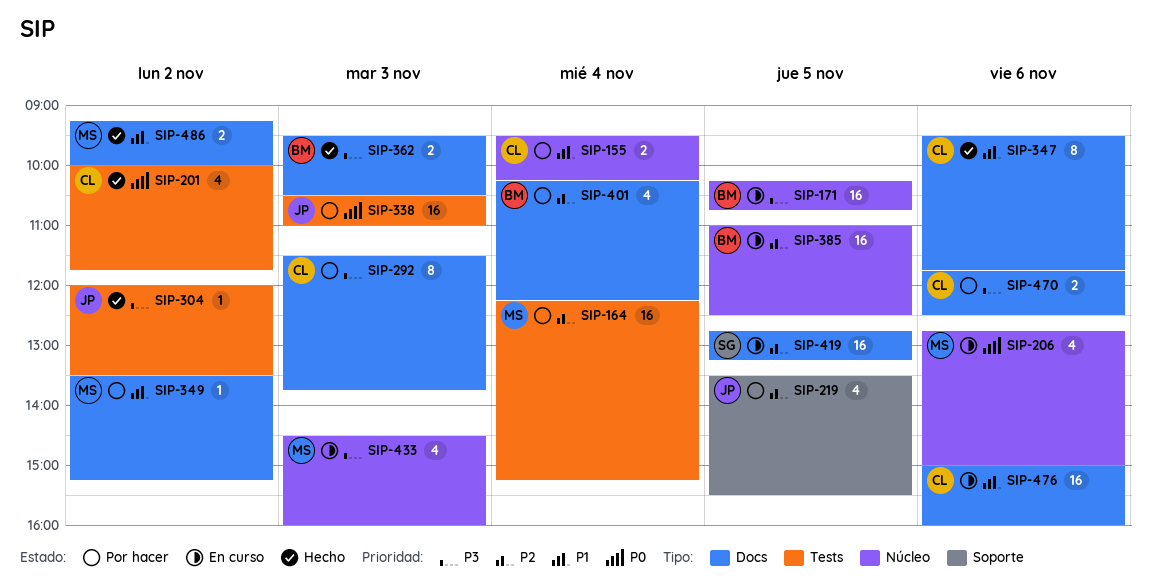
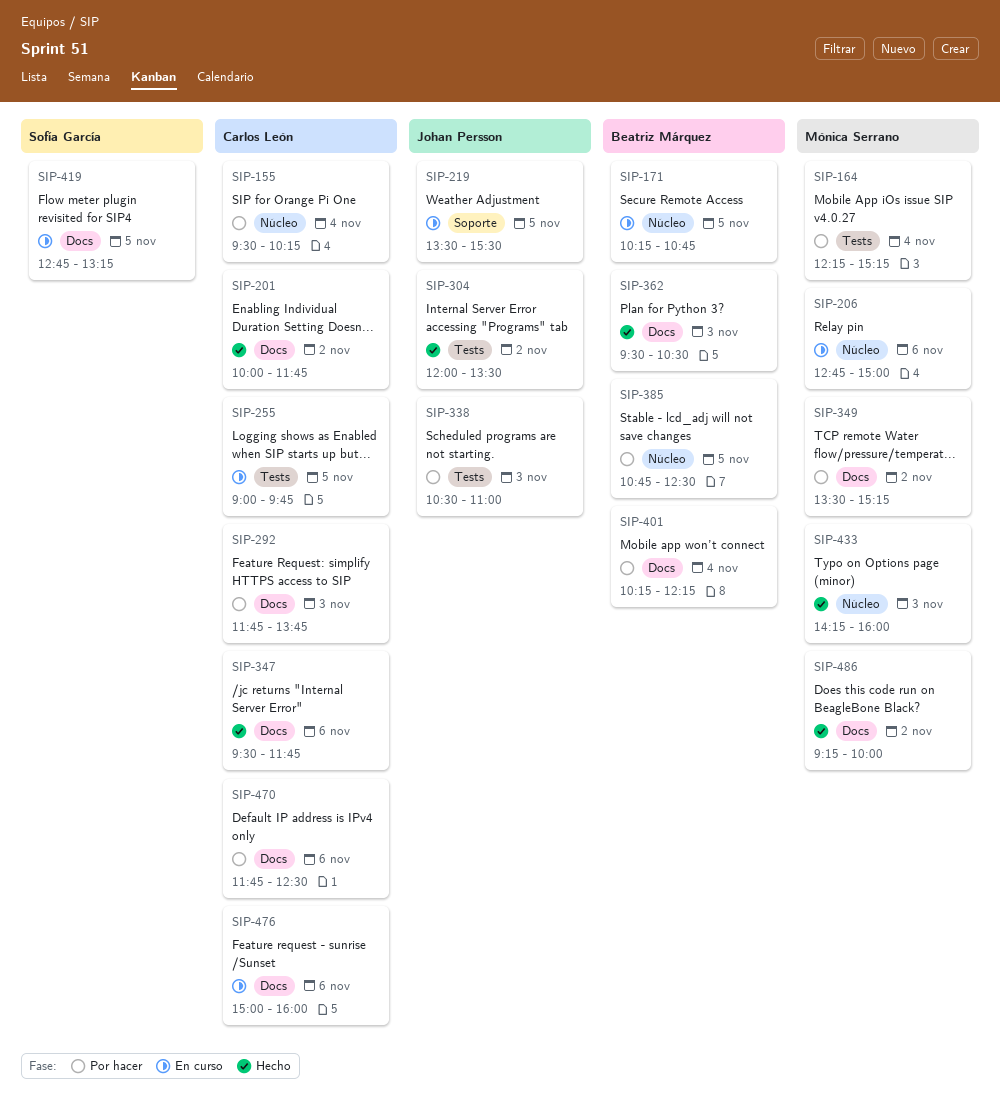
SIP-201, label: Tests -> Docs
SIP-219, status: Por hacer -> En curso
SIP-255: none -> present
SIP-292, begins: 11:30 -> 11:45
SIP-385, status: En curso -> Por hacer
SIP-385, begins: 11:00 -> 10:45
SIP-433, status: En curso -> Hecho
SIP-433, begins: 14:30 -> 14:15

